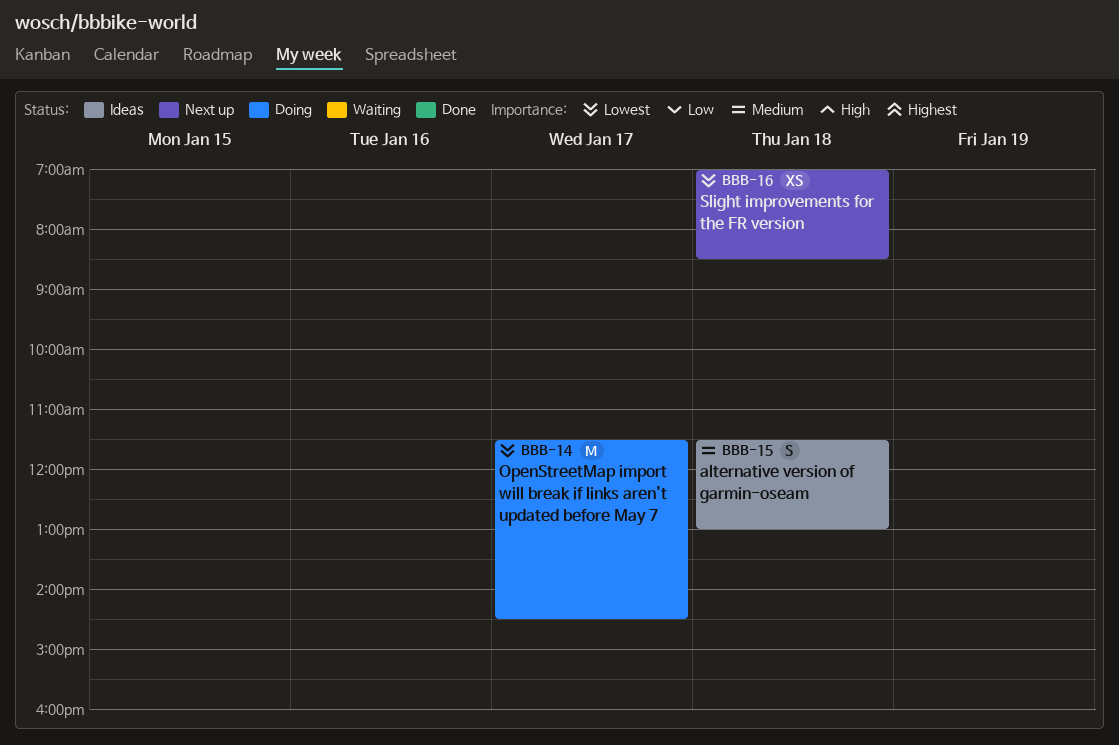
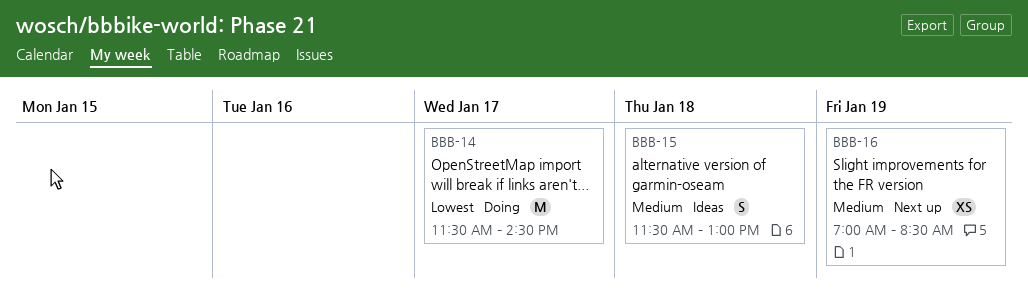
BBB-16, priority: Lowest -> Medium
BBB-16, day: Jan 18 -> Jan 19

